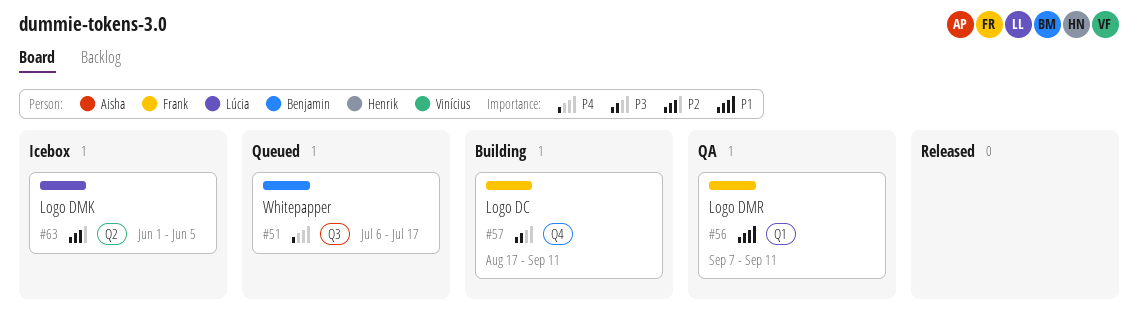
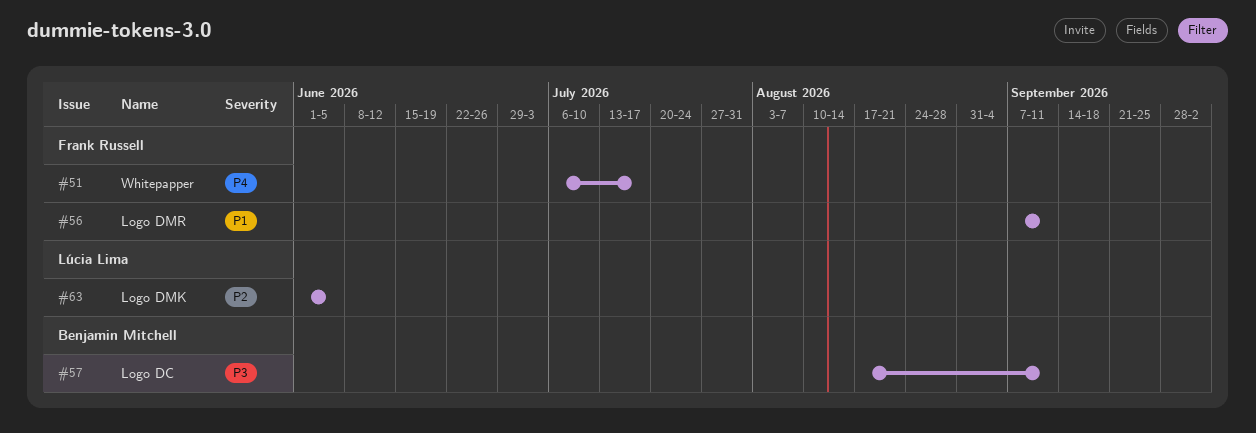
#51, owner: Benjamin Mitchell -> Frank Russell
#57, owner: Frank Russell -> Benjamin Mitchell

